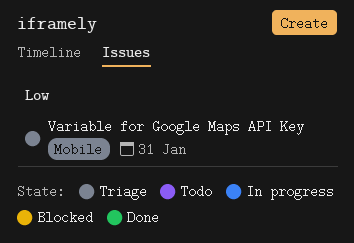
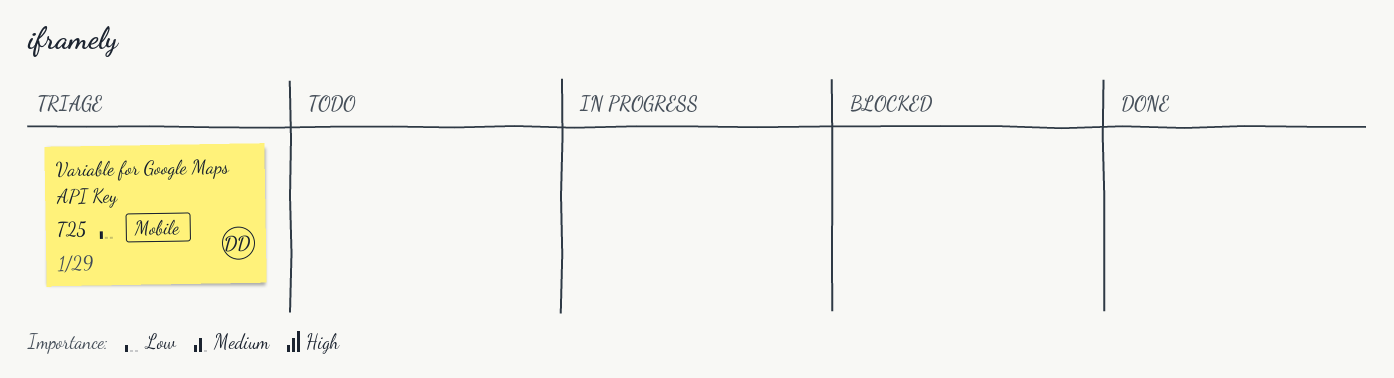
Variable for Google Maps API Key, due: Jan 31 -> Jan 29

